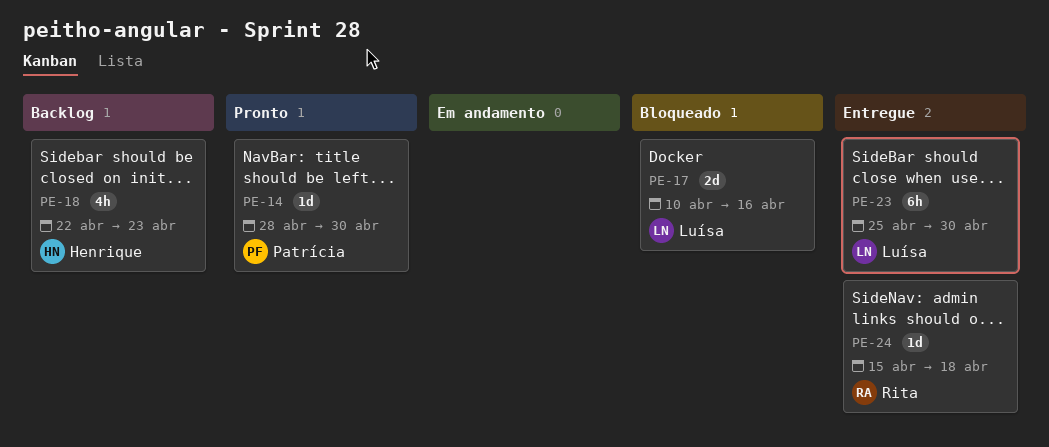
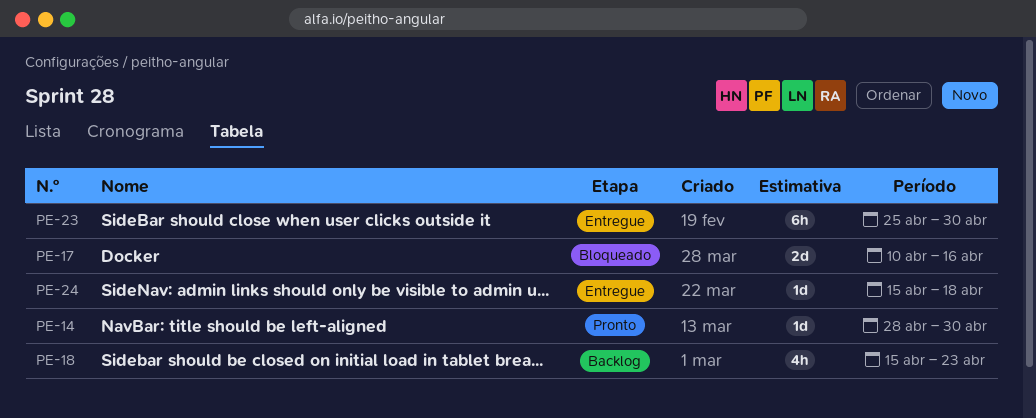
PE-18, start: Apr 22 -> Apr 15

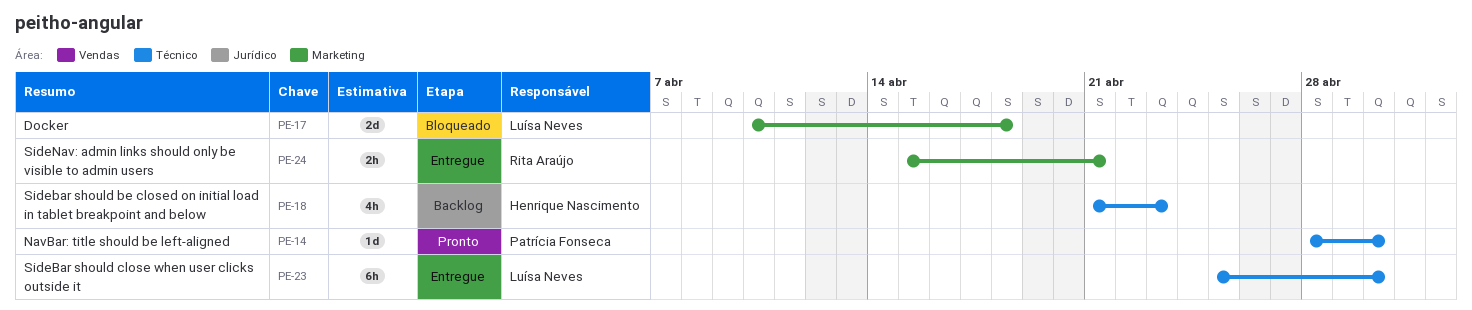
PE-17, due: Apr 16 -> Apr 18
PE-18, start: Apr 15 -> Apr 21
PE-24, estimate: 1d -> 2h
PE-24, due: Apr 18 -> Apr 21

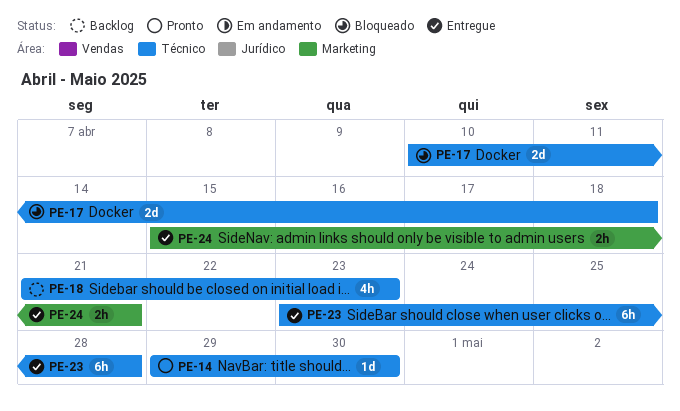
PE-14, start: Apr 28 -> Apr 29
PE-17, label: Marketing -> Técnico
PE-23, start: Apr 25 -> Apr 23
PE-23, due: Apr 30 -> Apr 28

